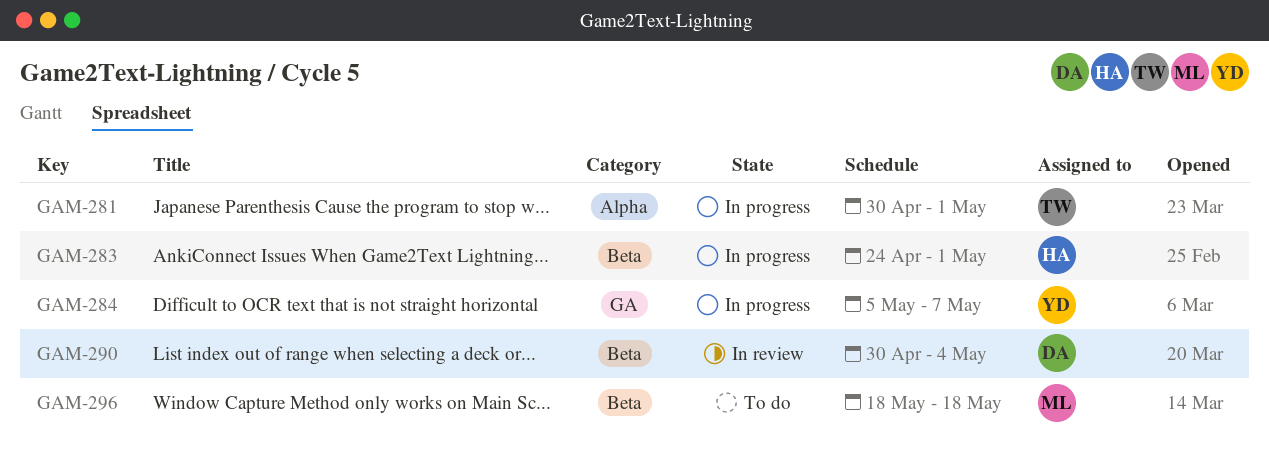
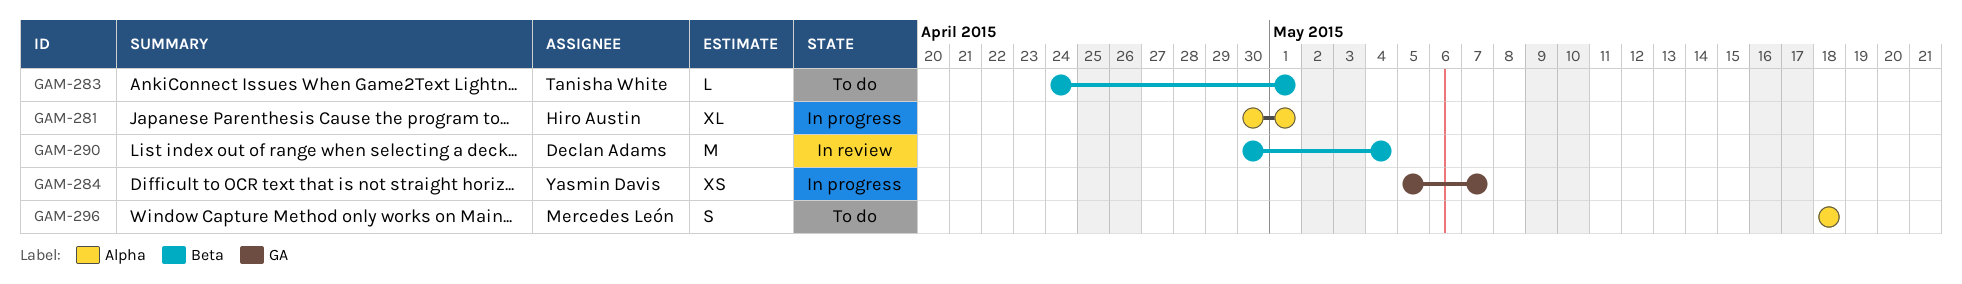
GAM-281, owner: Tanisha White -> Hiro Austin
GAM-283, status: In progress -> To do
GAM-283, owner: Hiro Austin -> Tanisha White
GAM-296, label: Beta -> Alpha

